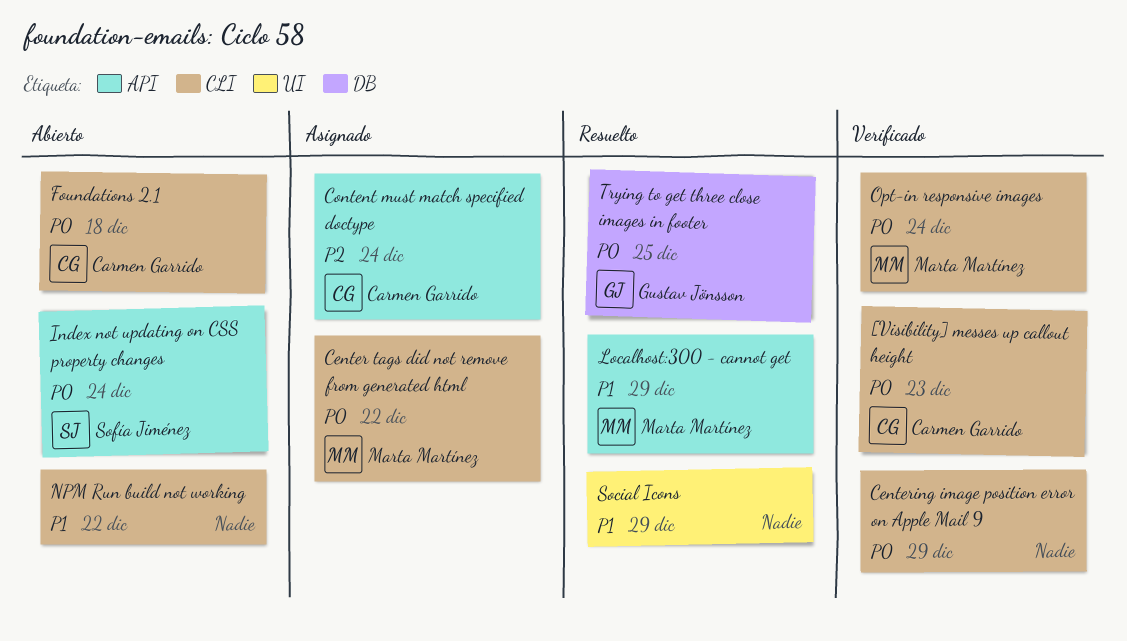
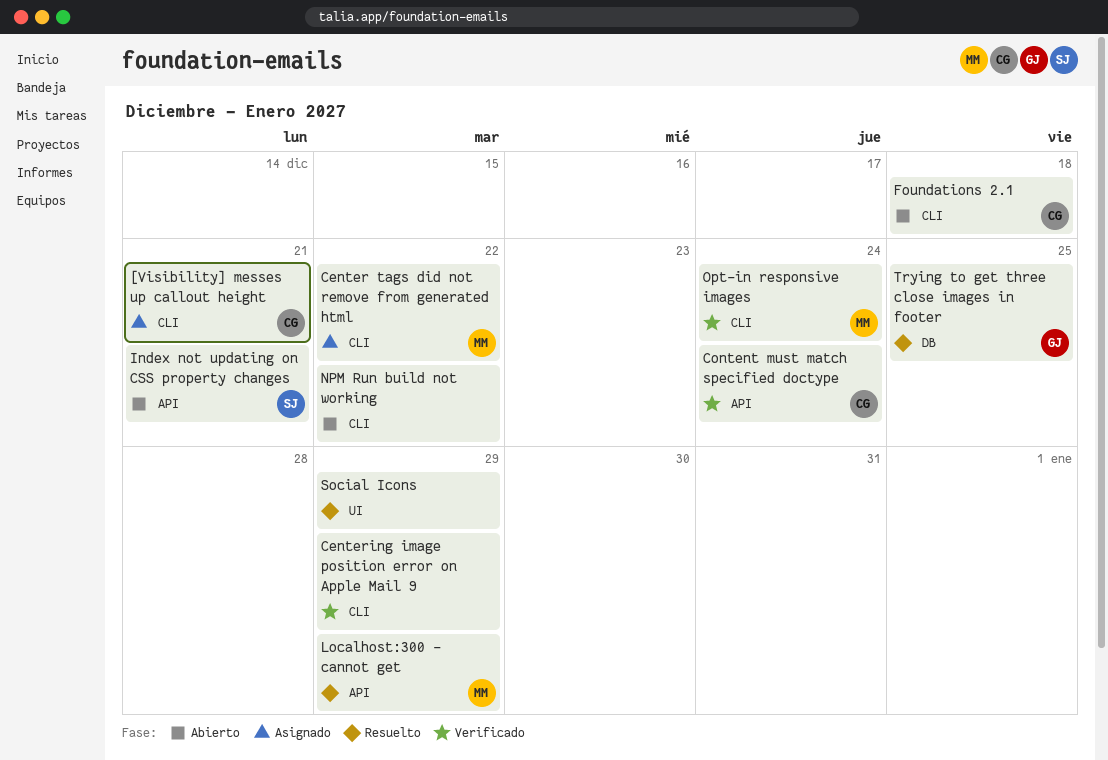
[Visibility] messes up callout height, status: Verificado -> Asignado
[Visibility] messes up callout height, due: Dec 23 -> Dec 21
Content must match specified doctype, status: Asignado -> Verificado
Index not updating on CSS property changes, due: Dec 24 -> Dec 21

